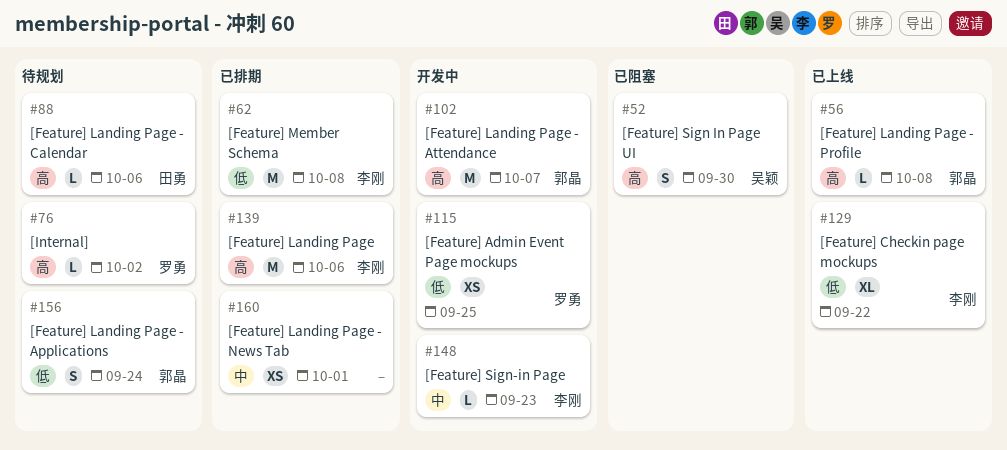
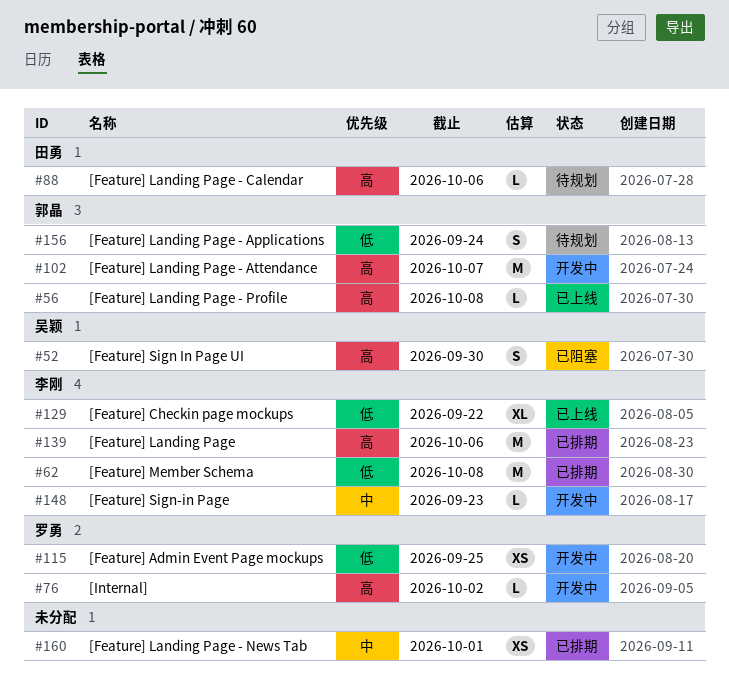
#76, status: 待规划 -> 开发中

